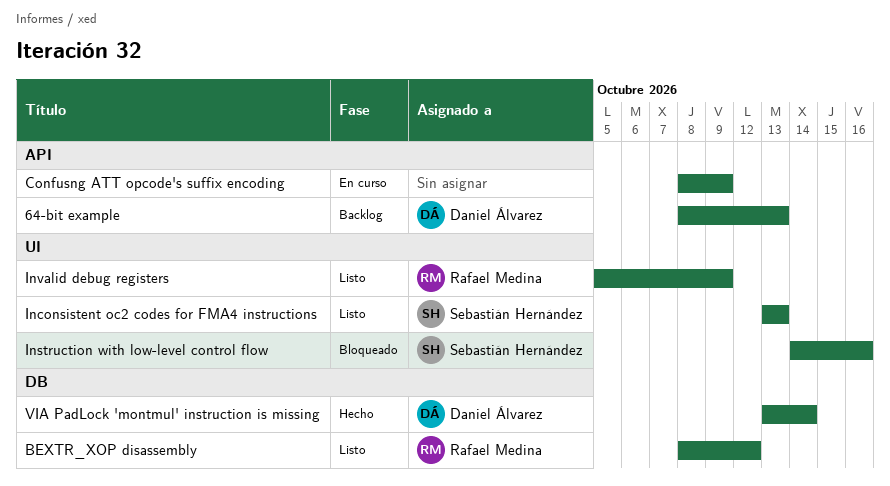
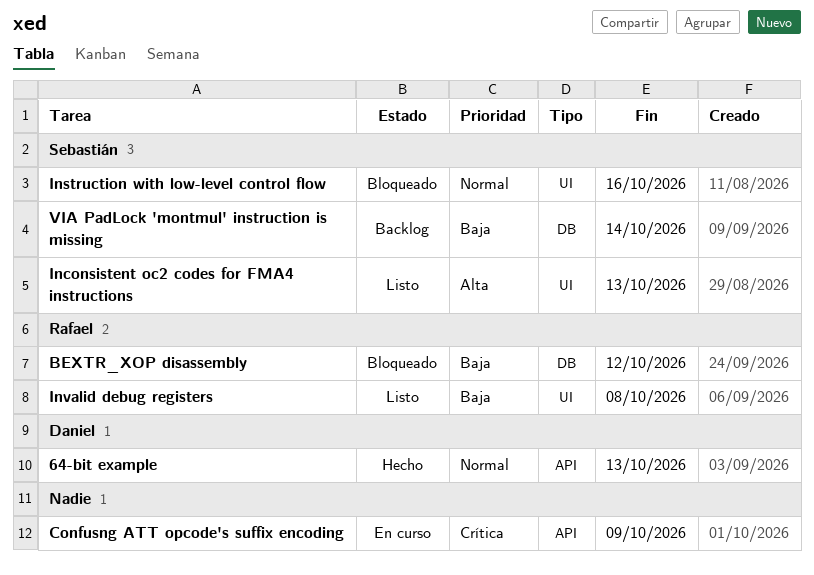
64-bit example, status: Backlog -> Hecho
BEXTR_XOP disassembly, status: Listo -> Bloqueado
Invalid debug registers, due: Oct 9 -> Oct 8
VIA PadLock 'montmul' instruction is missing, status: Hecho -> Backlog
VIA PadLock 'montmul' instruction is missing, owner: Daniel Álvarez -> Sebastián Hernández

